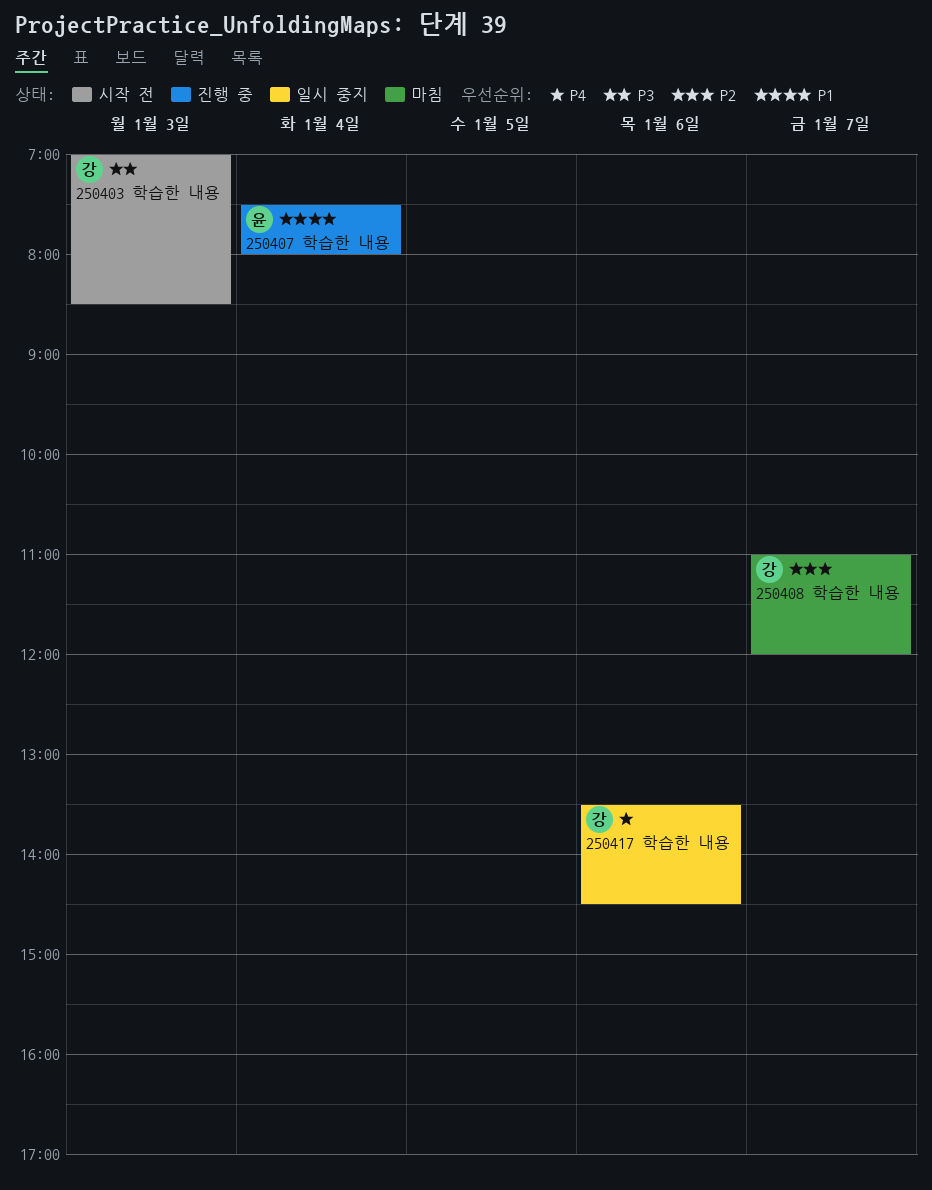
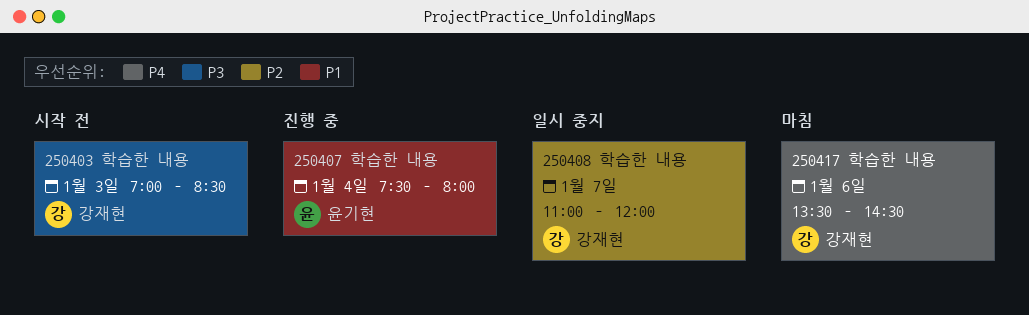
250408 학습한 내용, status: 마침 -> 일시 중지
250417 학습한 내용, status: 일시 중지 -> 마침

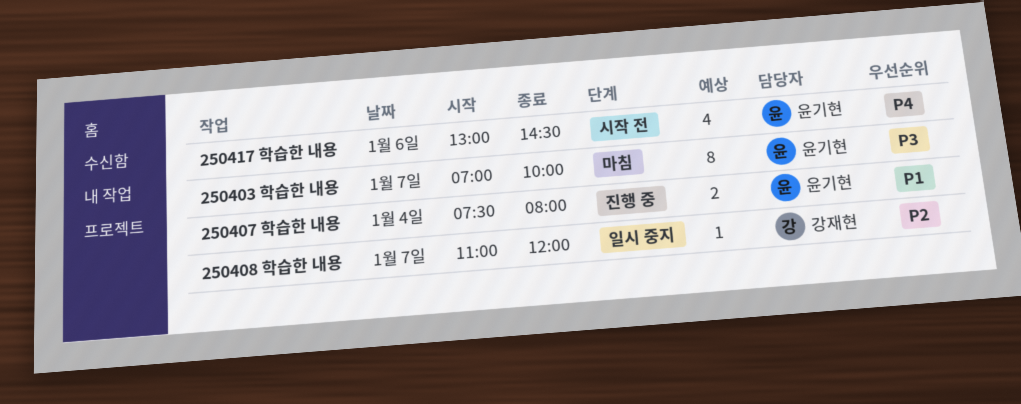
250403 학습한 내용, status: 시작 전 -> 마침
250403 학습한 내용, owner: 강재현 -> 윤기현
250403 학습한 내용, day: Jan 3 -> Jan 7
250403 학습한 내용, ends: 08:30 -> 10:00
250417 학습한 내용, status: 마침 -> 시작 전
250417 학습한 내용, owner: 강재현 -> 윤기현
250417 학습한 내용, begins: 13:30 -> 13:00

